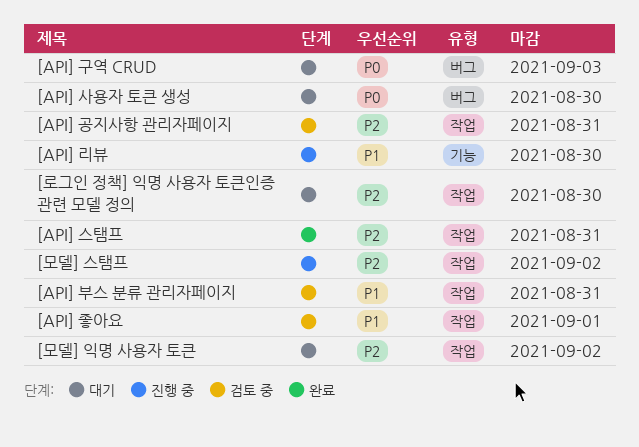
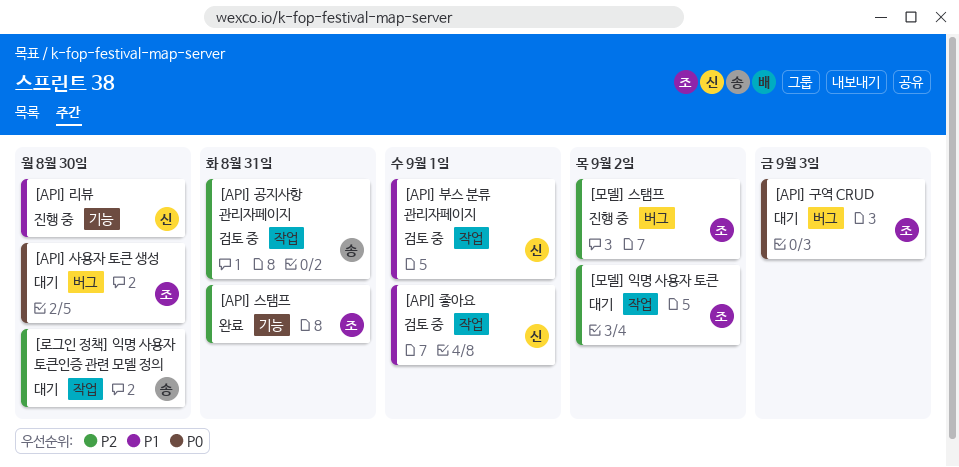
[API] 부스 분류 관리자페이지, due: Aug 31 -> Sep 1
[API] 스탬프, label: 작업 -> 기능
[모델] 스탬프, label: 작업 -> 버그

